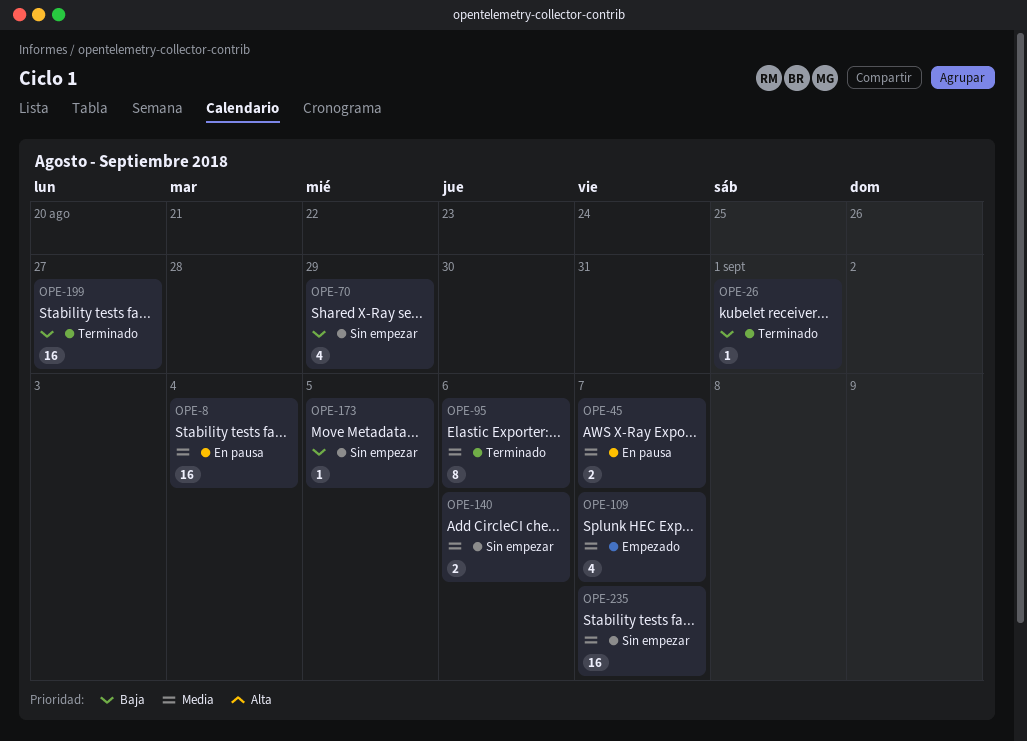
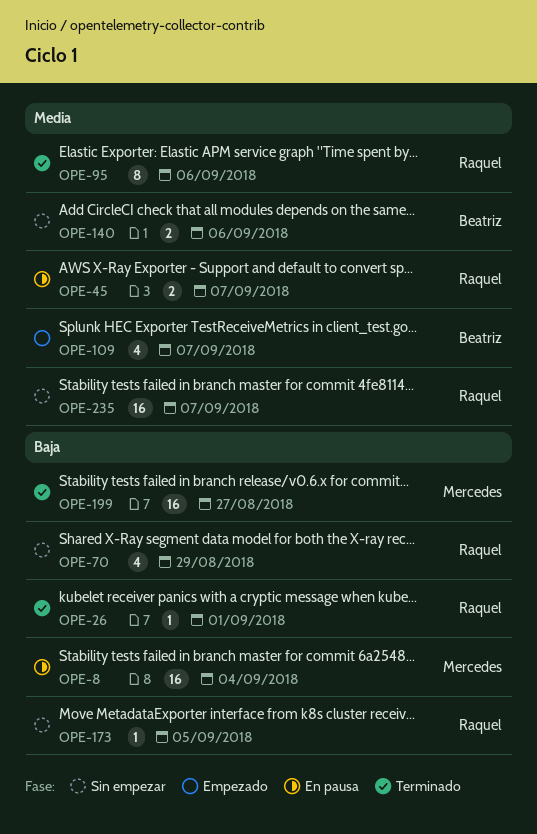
OPE-8, priority: Media -> Baja

